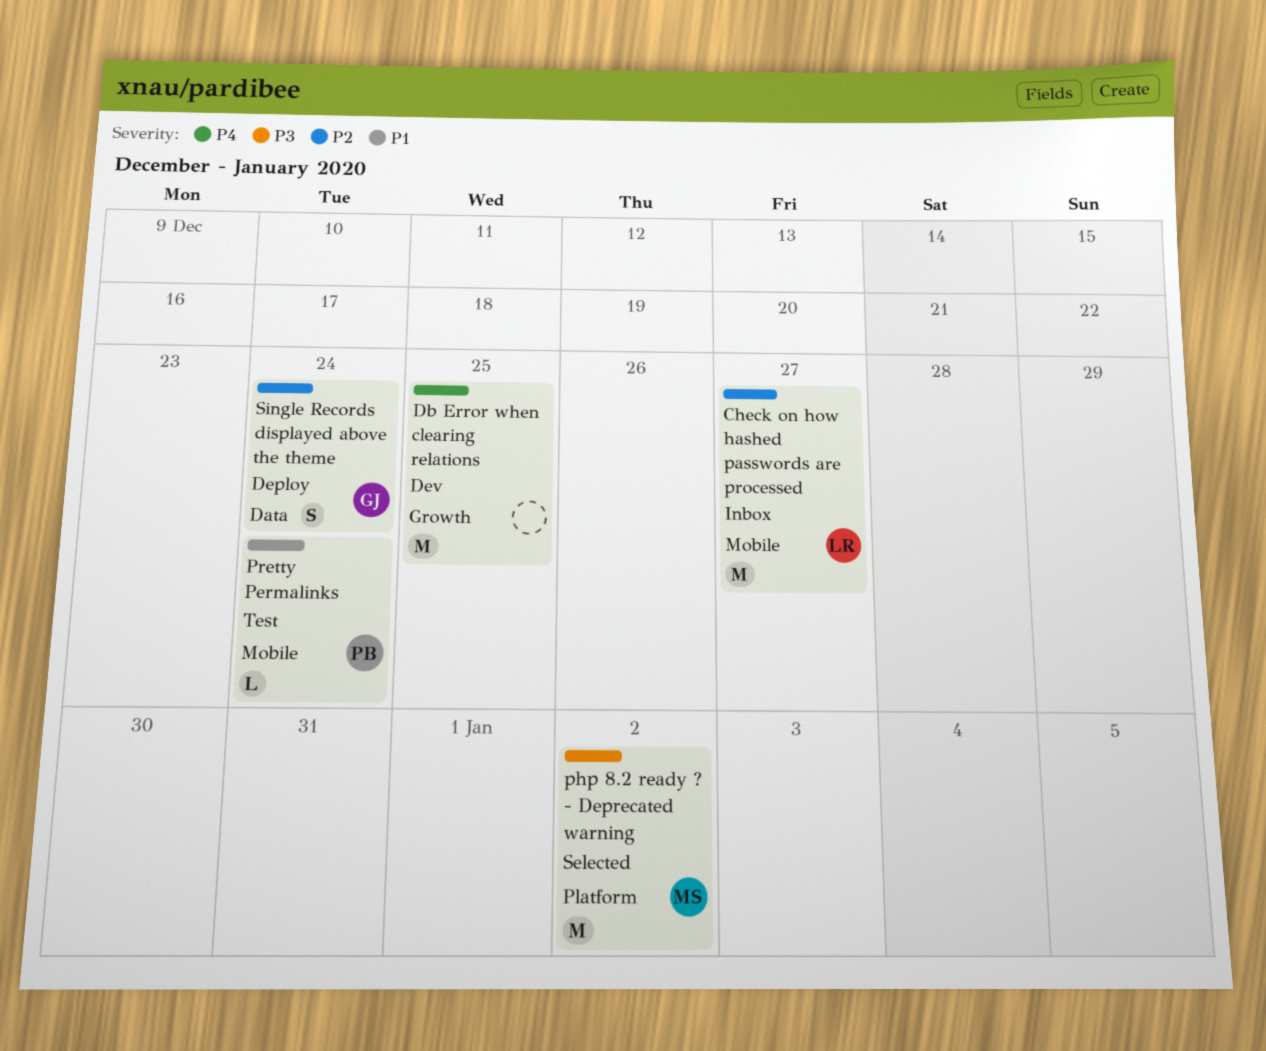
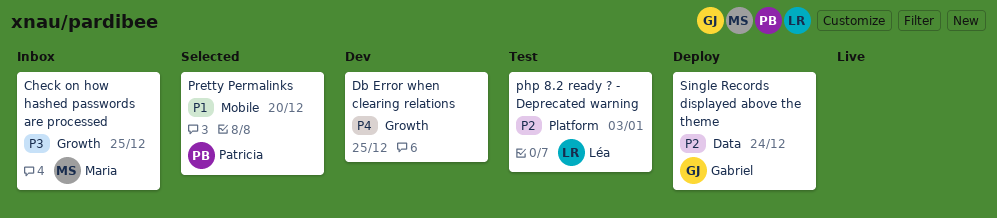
Check on how hashed passwords are processed, owner: Léa -> Maria
Check on how hashed passwords are processed, priority: P2 -> P3
Check on how hashed passwords are processed, label: Mobile -> Growth
Check on how hashed passwords are processed, due: Dec 27 -> Dec 25
php 8.2 ready ? - Deprecated warning, status: Selected -> Test
php 8.2 ready ? - Deprecated warning, owner: Maria -> Léa
php 8.2 ready ? - Deprecated warning, priority: P3 -> P2
php 8.2 ready ? - Deprecated warning, due: Jan 2 -> Jan 3
Pretty Permalinks, status: Test -> Selected
Pretty Permalinks, due: Dec 24 -> Dec 20

